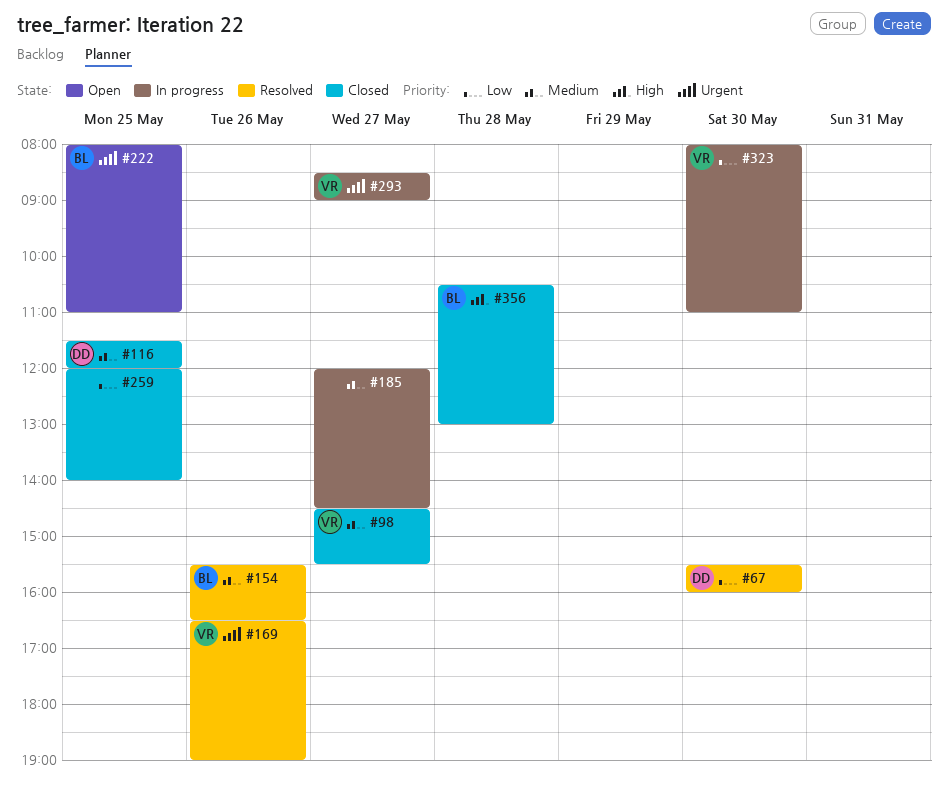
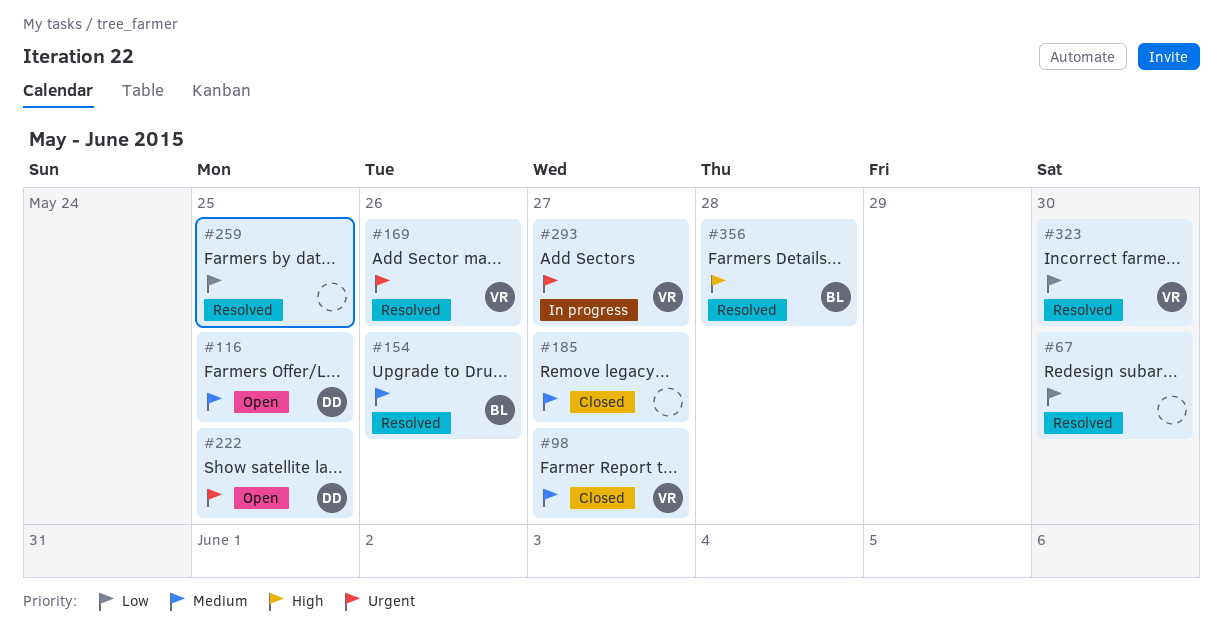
#67, owner: DD -> none
#116, status: Closed -> Open
#185, status: In progress -> Closed
#222, owner: BL -> DD
#259, status: Closed -> Resolved
#323, status: In progress -> Resolved
#356, status: Closed -> Resolved

